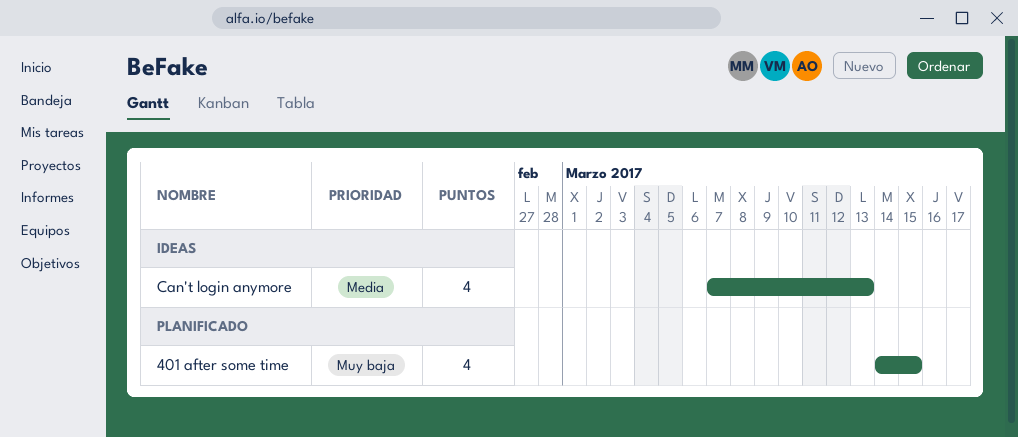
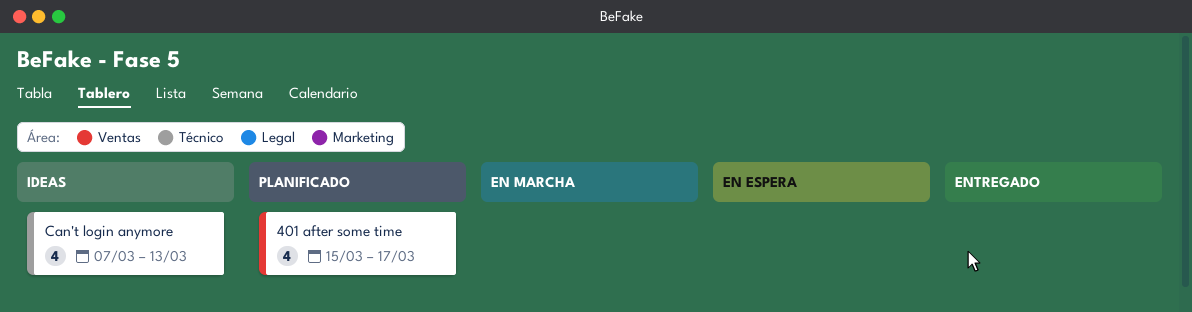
401 after some time, start: Mar 14 -> Mar 15
401 after some time, due: Mar 15 -> Mar 17

